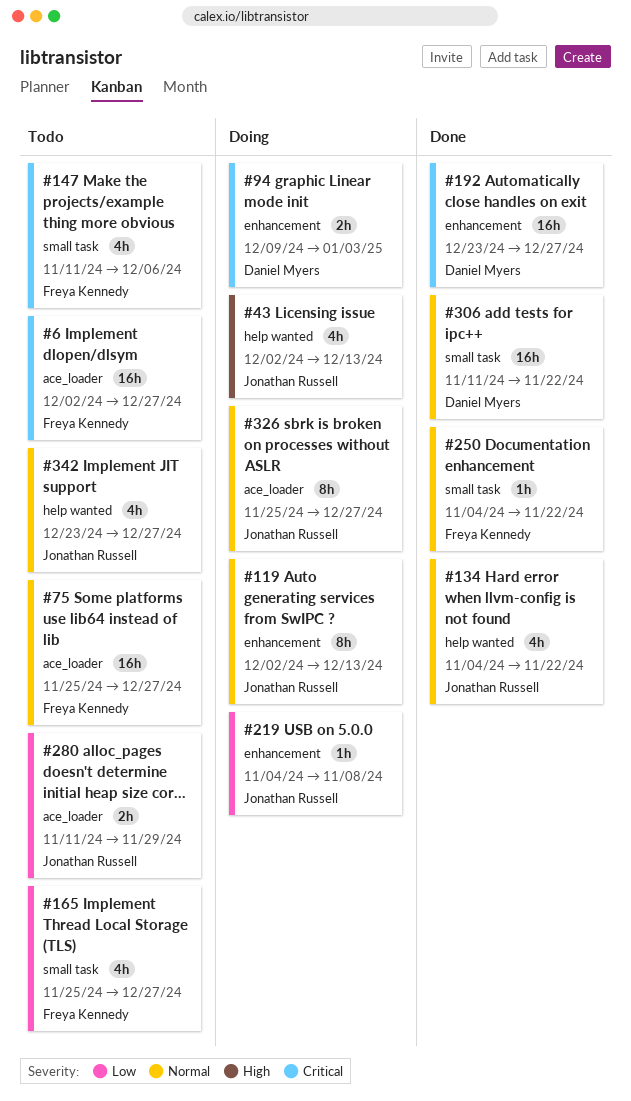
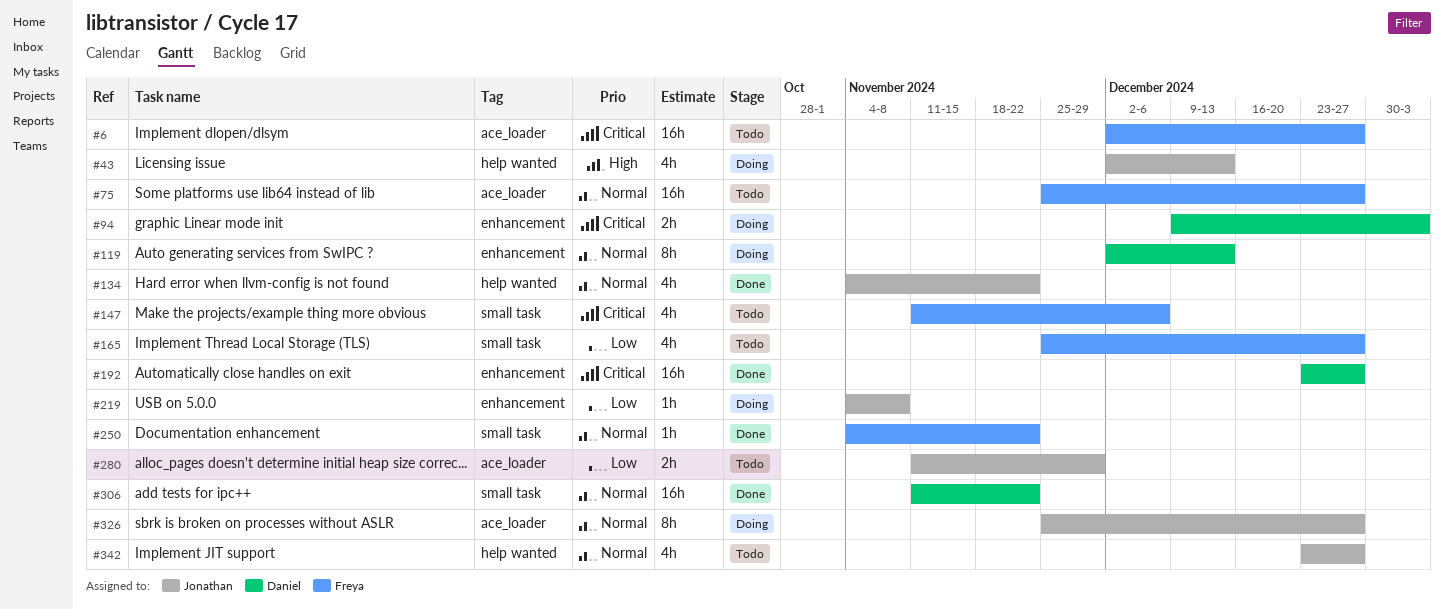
#119, owner: Jonathan Russell -> Daniel Myers

